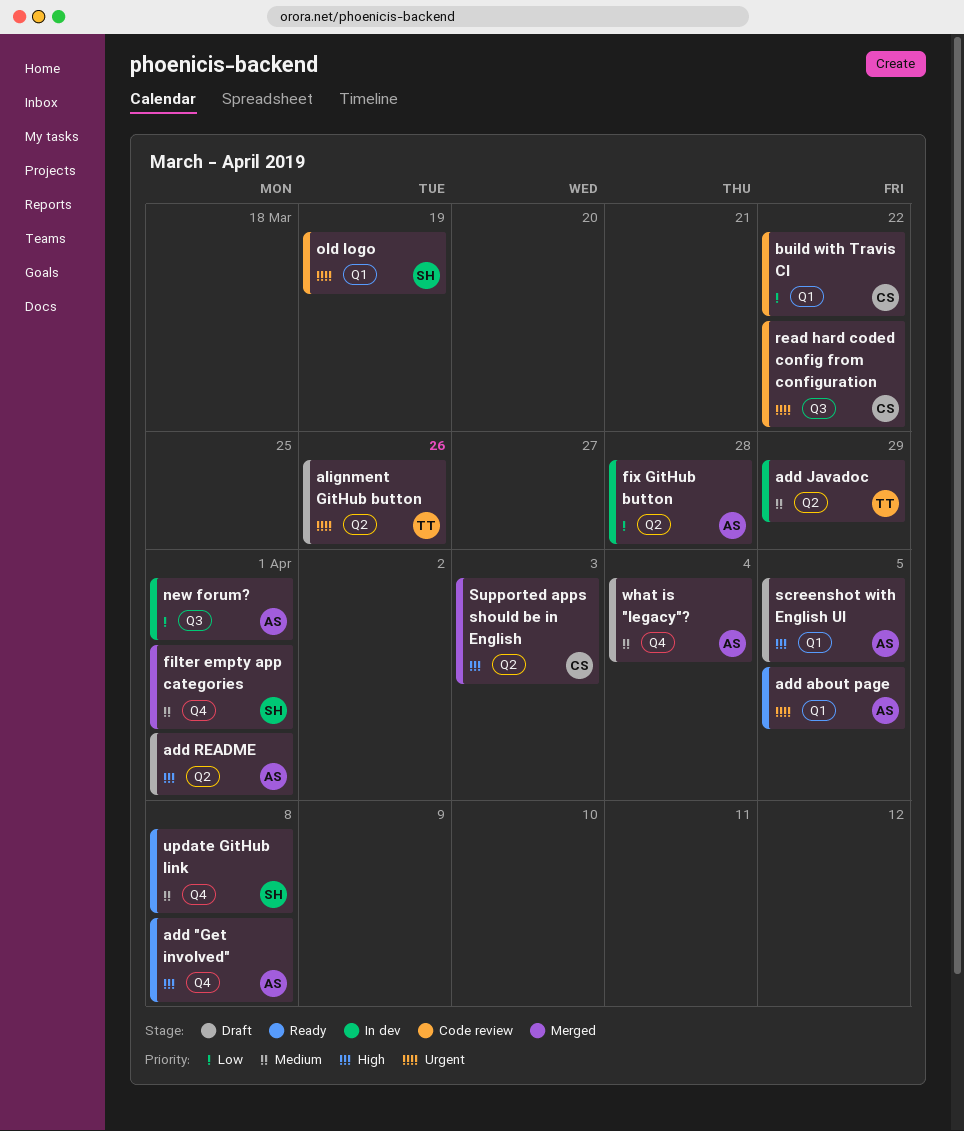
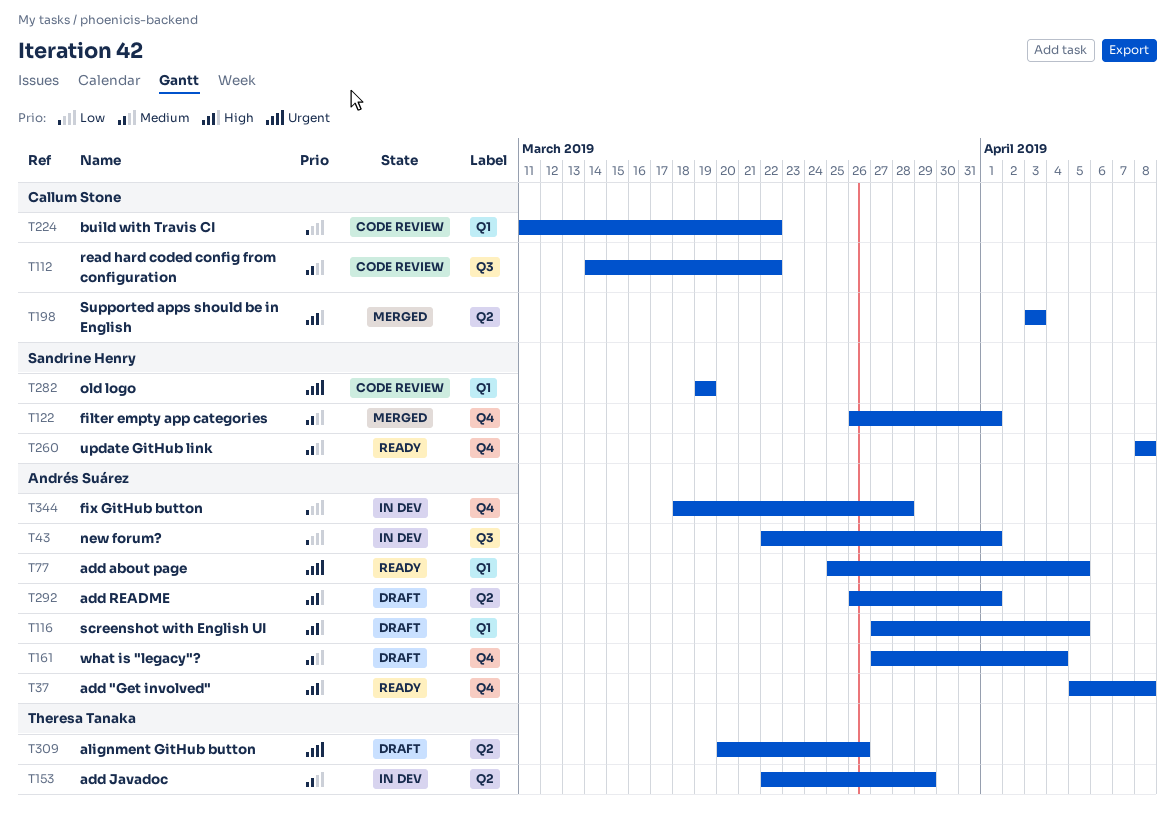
fix GitHub button, label: Q2 -> Q4
read hard coded config from configuration, priority: Urgent -> Medium

